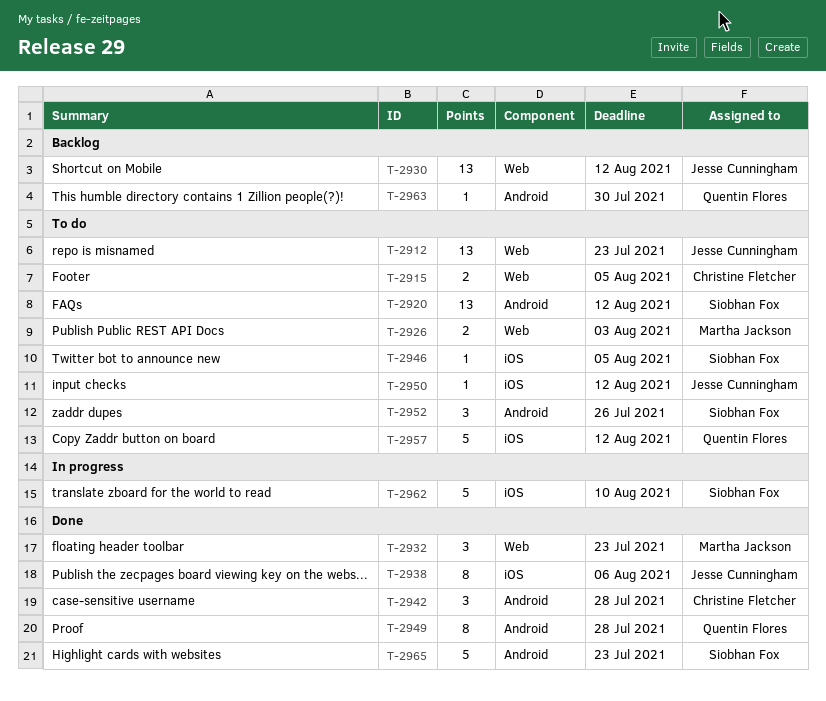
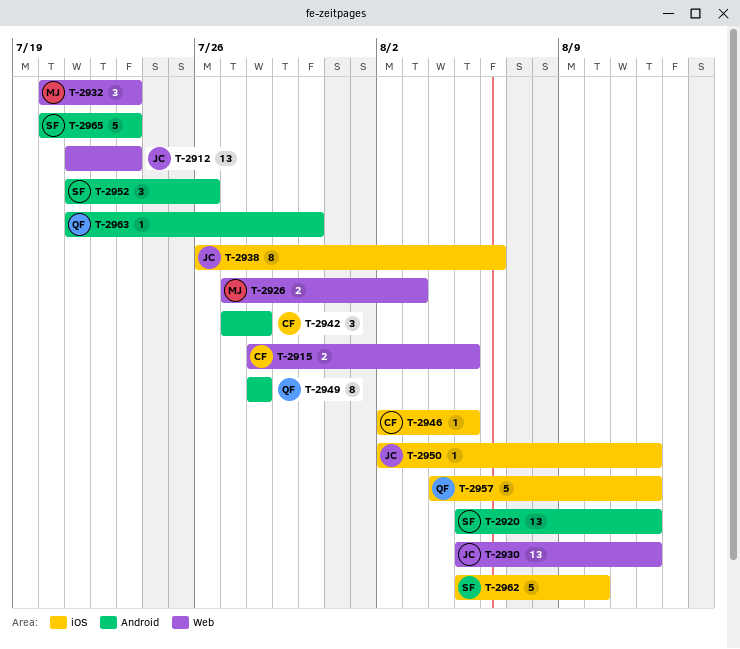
T-2946, owner: Siobhan Fox -> Christine Fletcher

